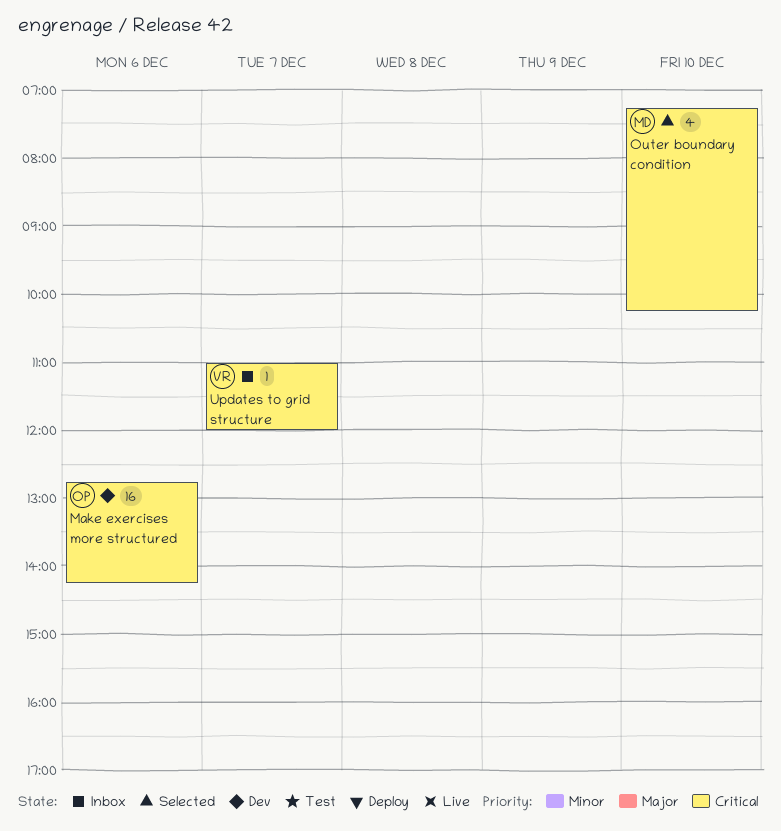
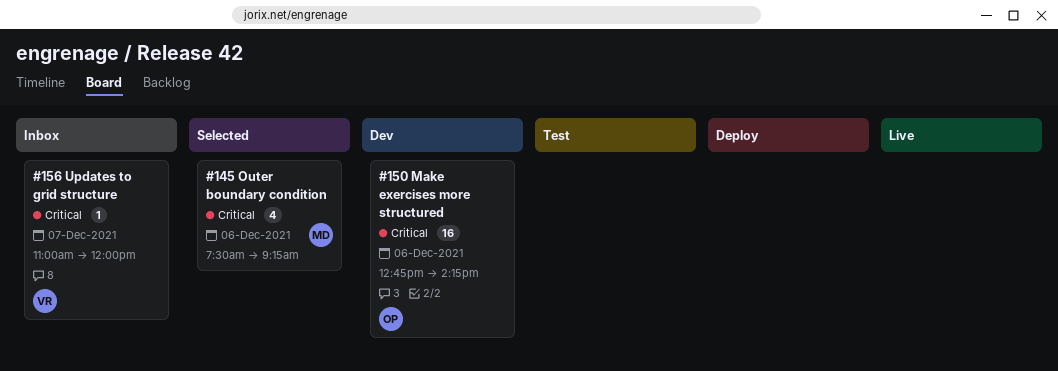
Outer boundary condition, day: Dec 10 -> Dec 6
Outer boundary condition, begins: 07:15 -> 07:30
Outer boundary condition, ends: 10:15 -> 09:15

